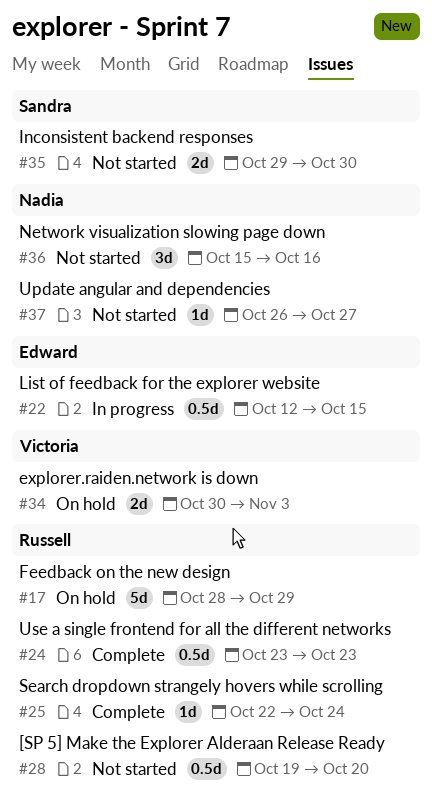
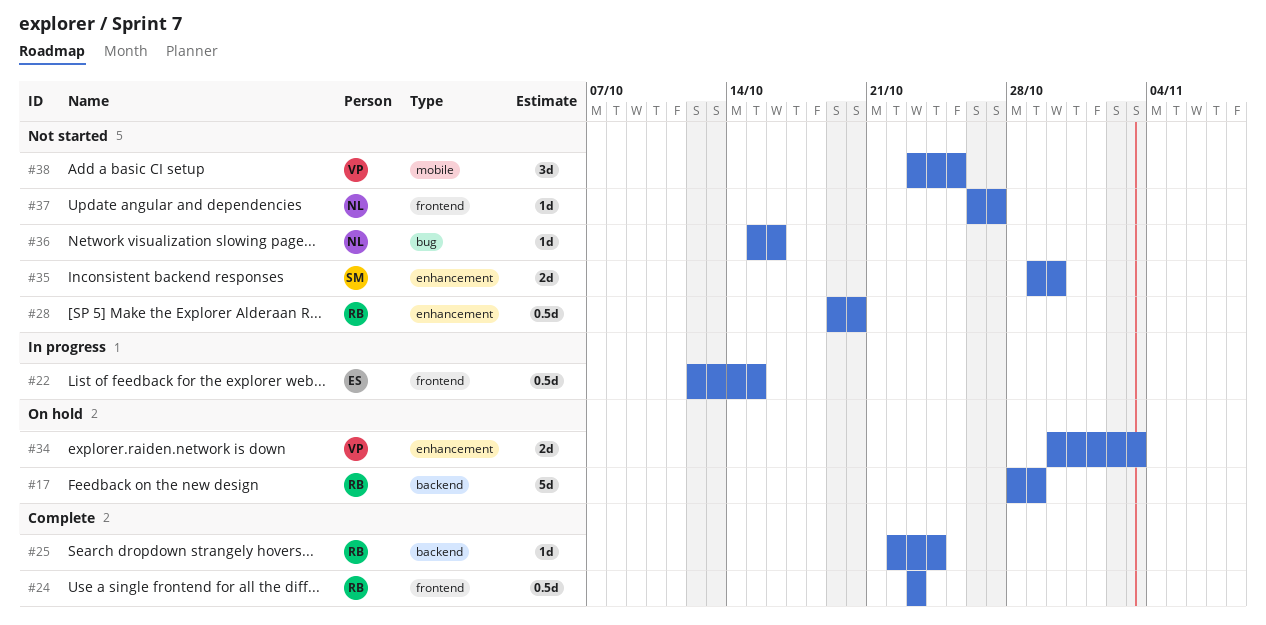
#36, estimate: 3d -> 1d
#38: none -> present

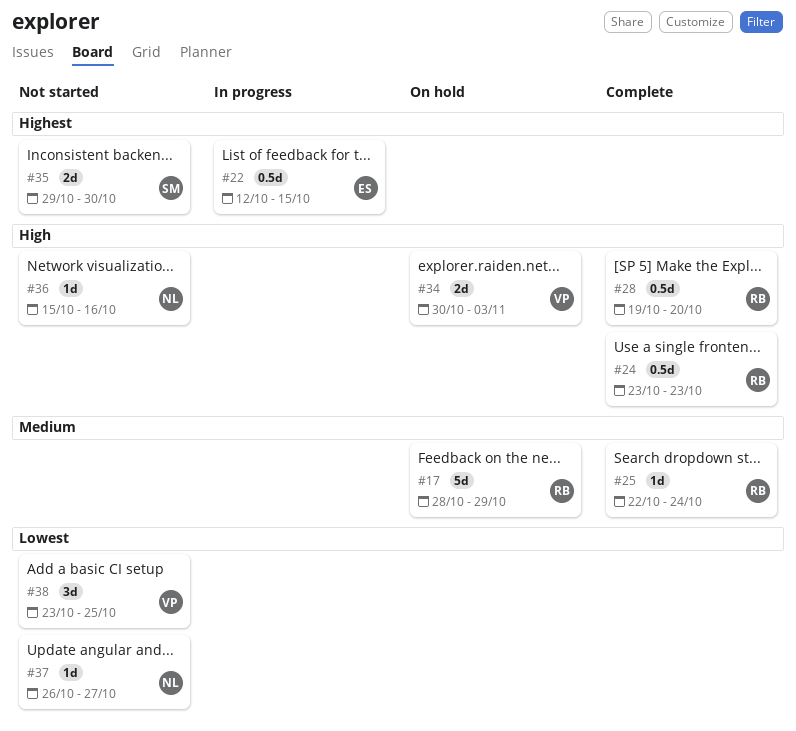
#28, status: Not started -> Complete

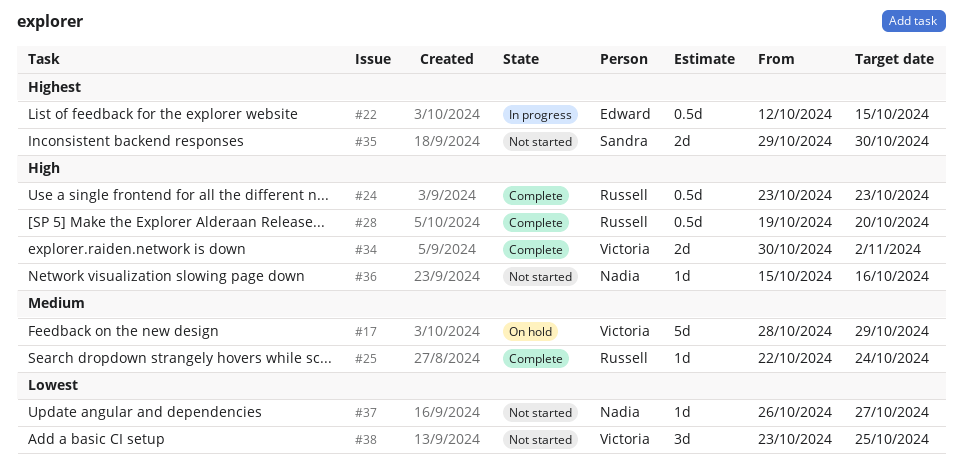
#17, owner: Russell -> Victoria
#34, status: On hold -> Complete
#34, due: Nov 3 -> Nov 2

